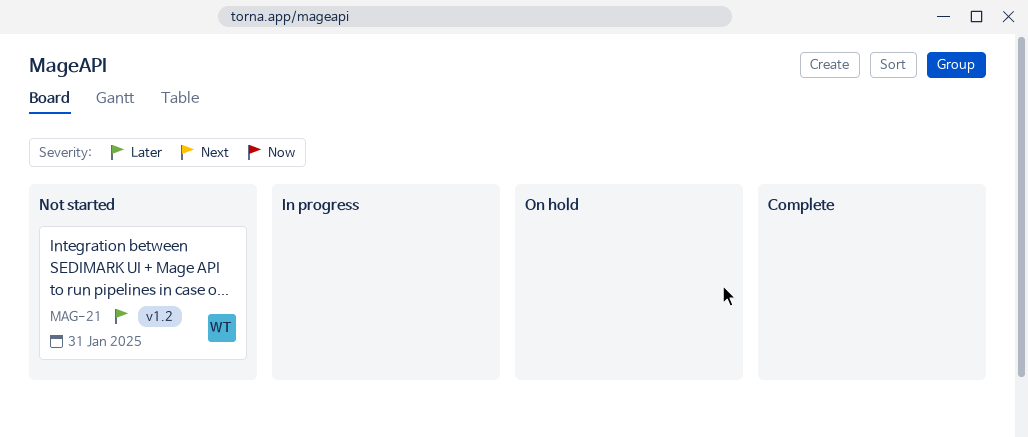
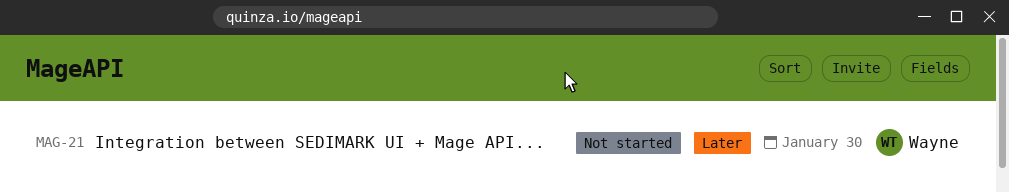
MAG-21, due: Jan 31 -> Jan 30

